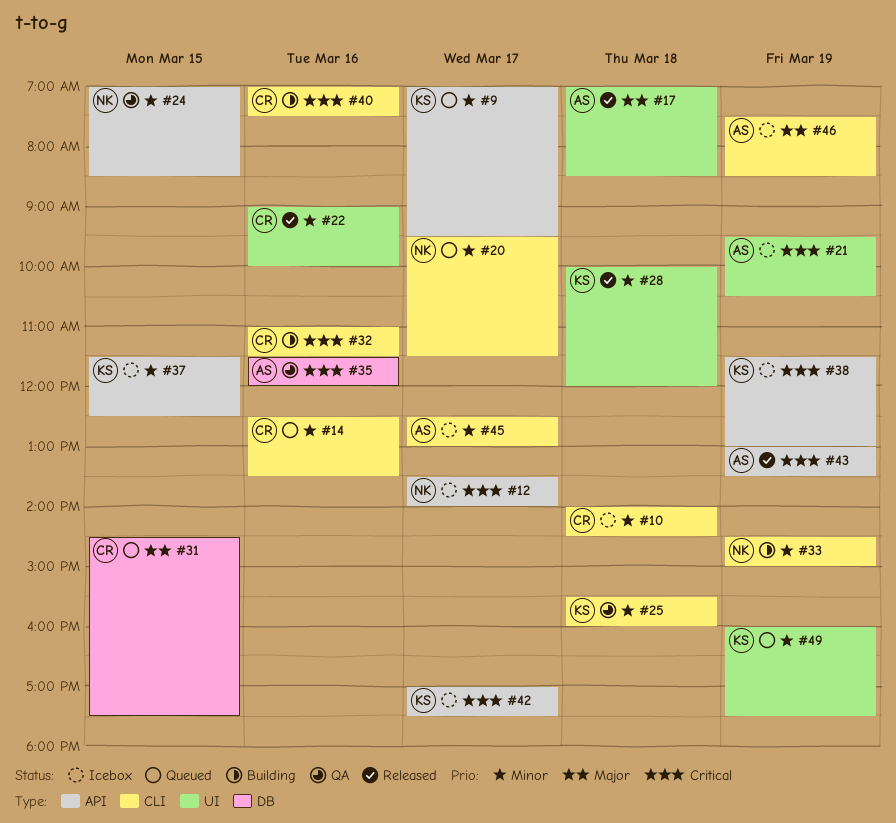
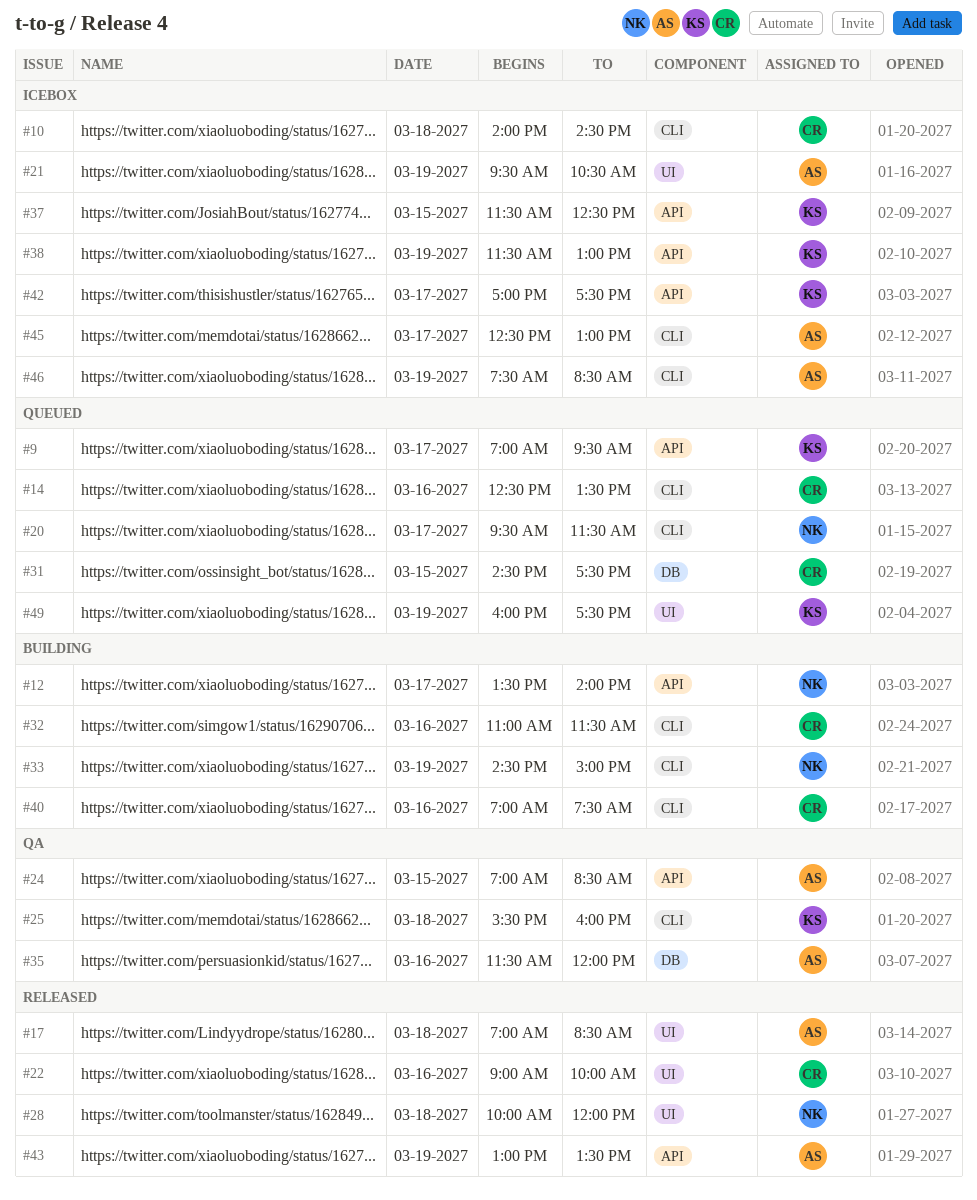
#12, status: Icebox -> Building
#24, owner: NK -> AS
#28, owner: KS -> NK

